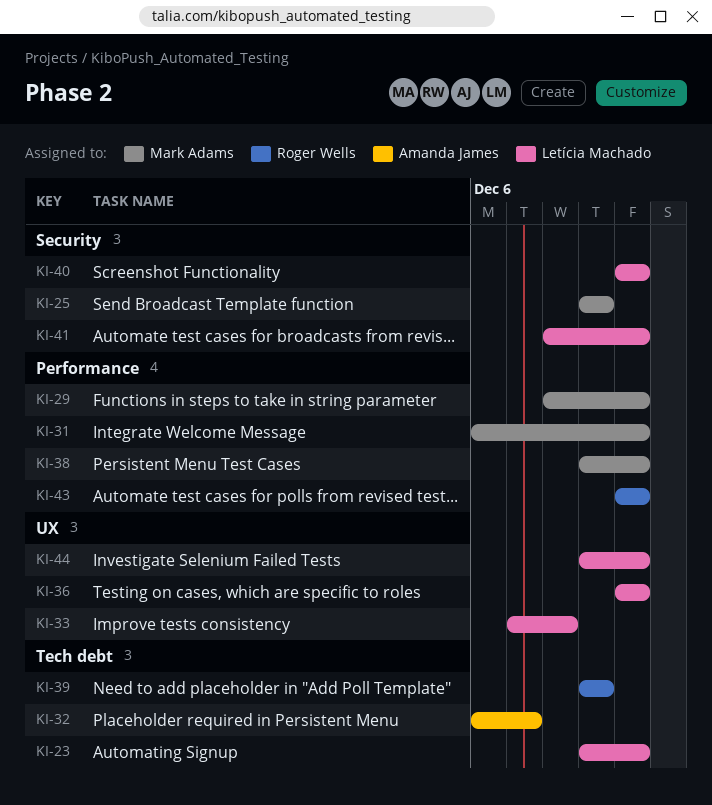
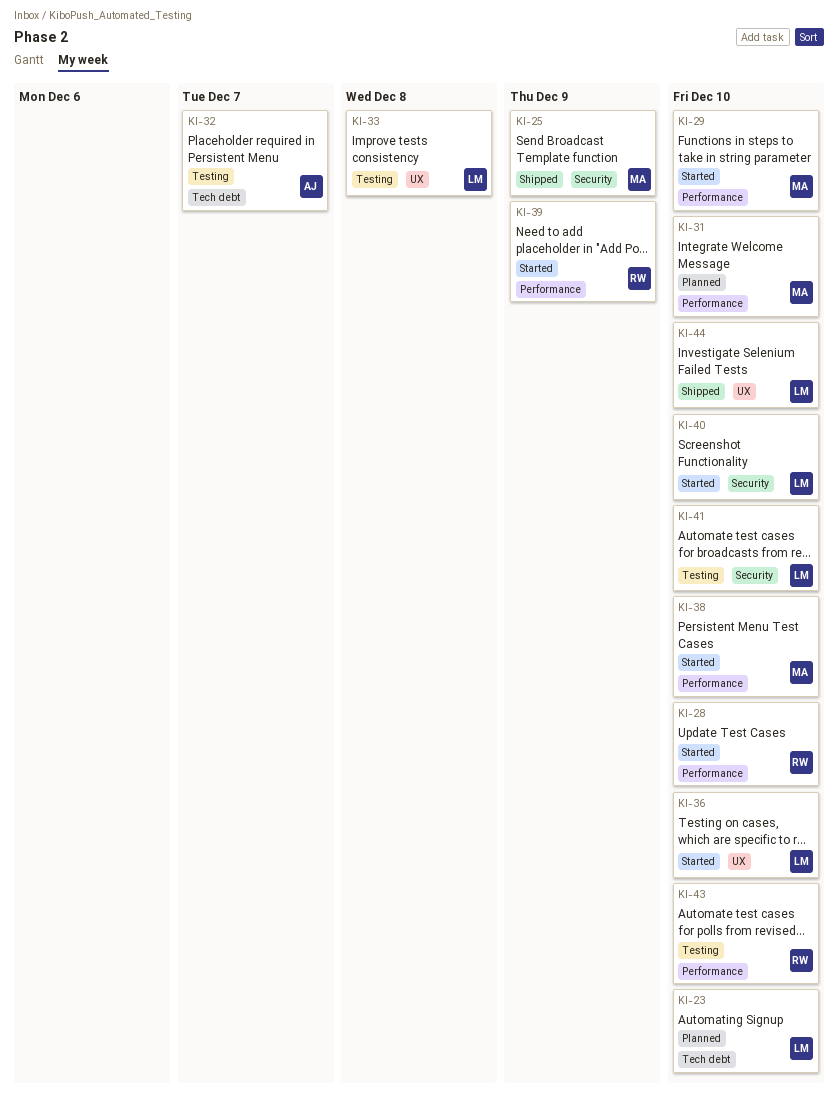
KI-28: none -> present
KI-39, label: Tech debt -> Performance

